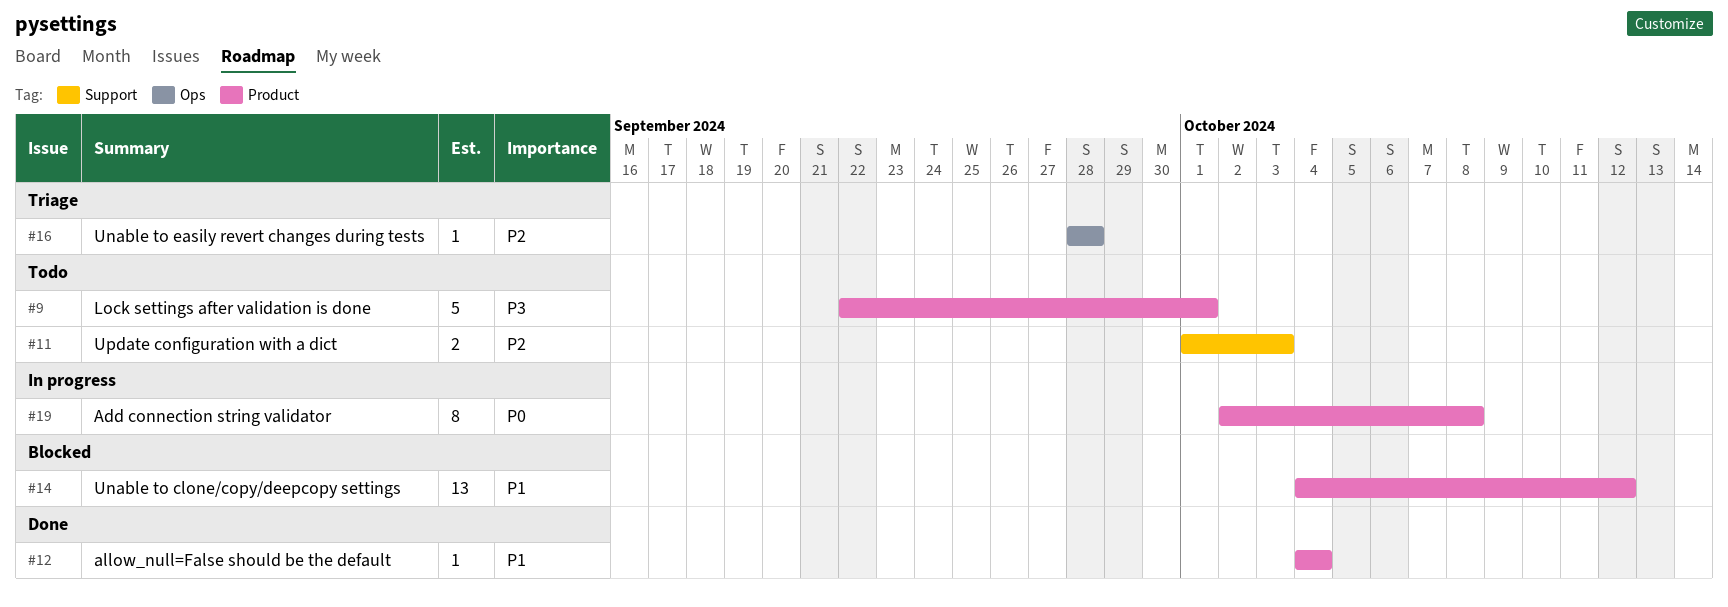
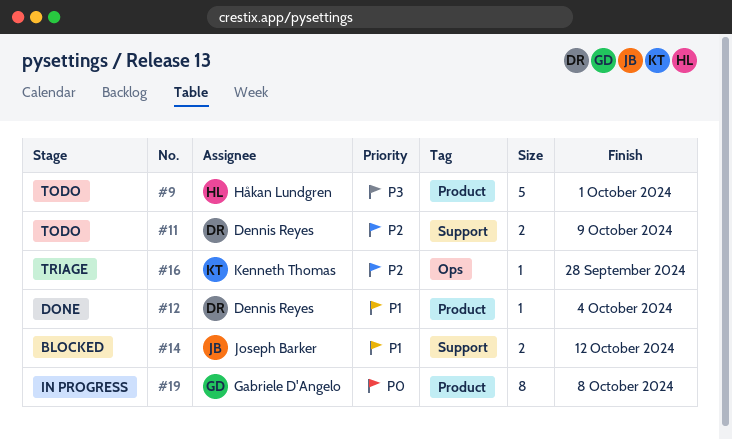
#11, due: Oct 3 -> Oct 9
#14, label: Product -> Support
#14, estimate: 13 -> 2

